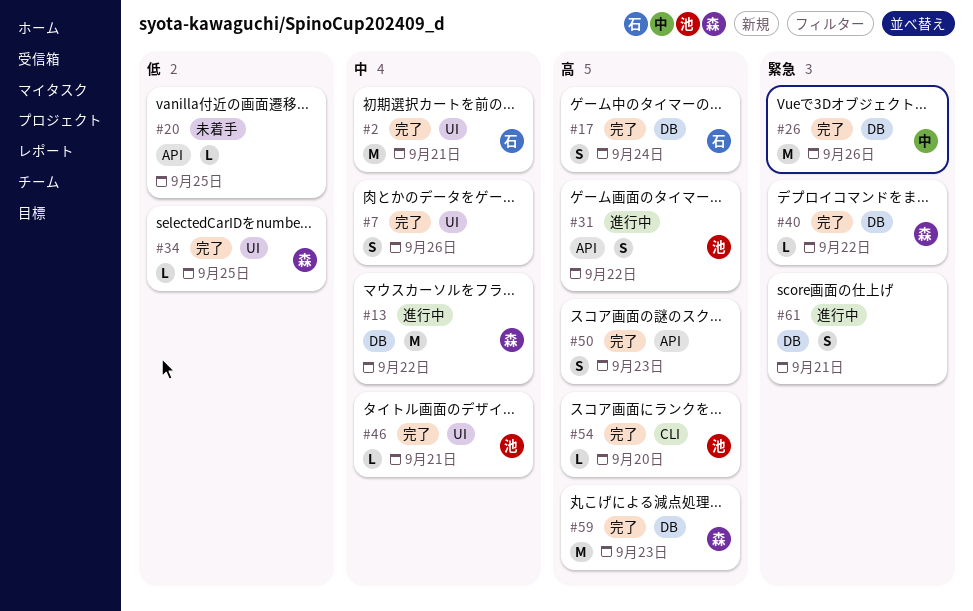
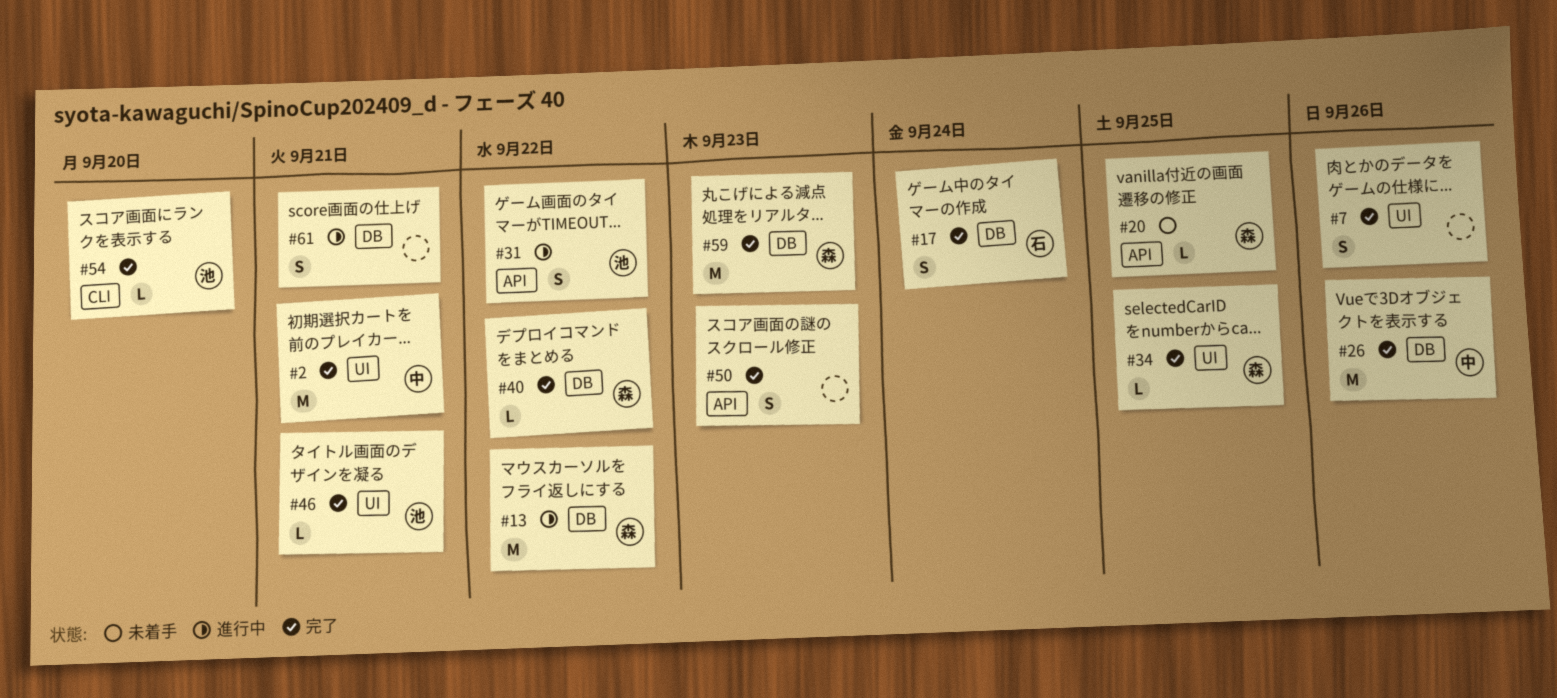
#2, owner: 石 -> 中
#20, owner: none -> 森

